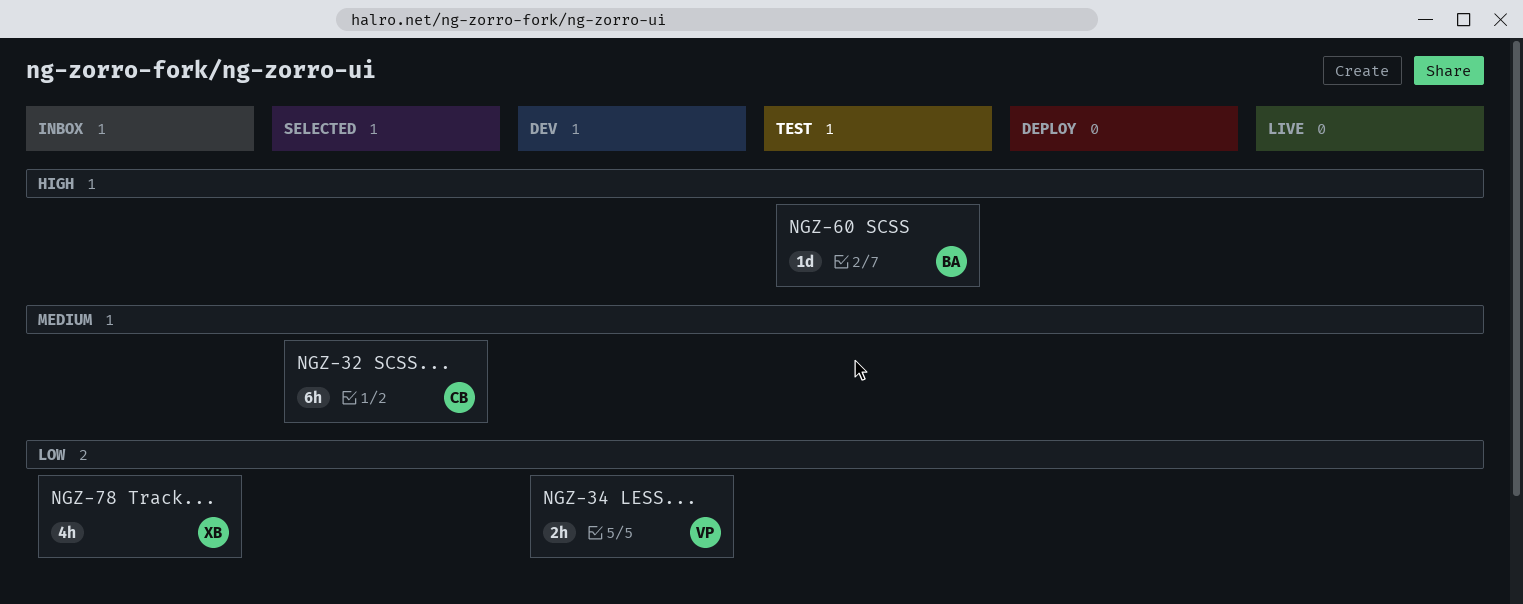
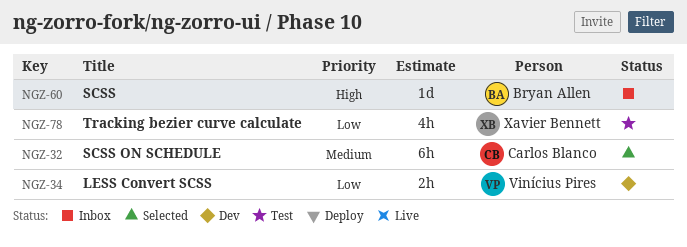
NGZ-60, status: Test -> Inbox
NGZ-78, status: Inbox -> Test

